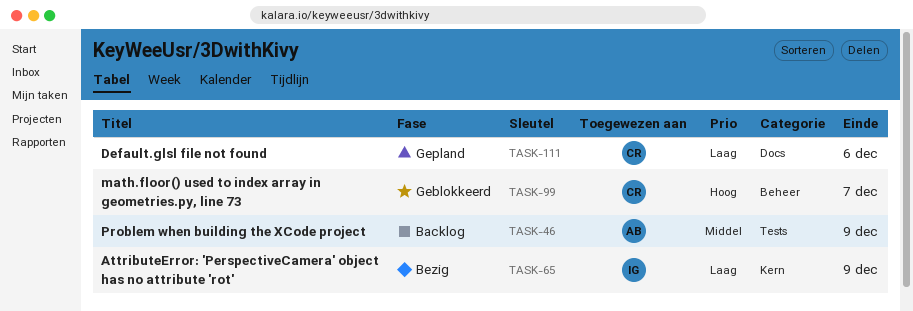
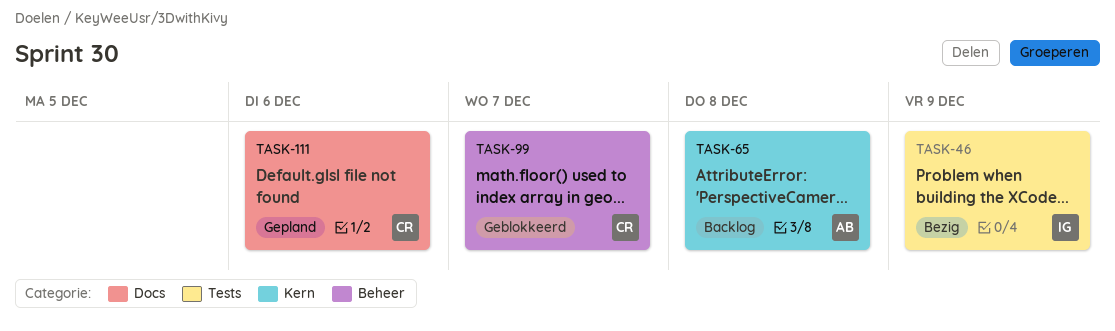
TASK-46, status: Backlog -> Bezig
TASK-46, owner: AB -> IG
TASK-65, status: Bezig -> Backlog
TASK-65, owner: IG -> AB
TASK-65, due: Dec 9 -> Dec 8

